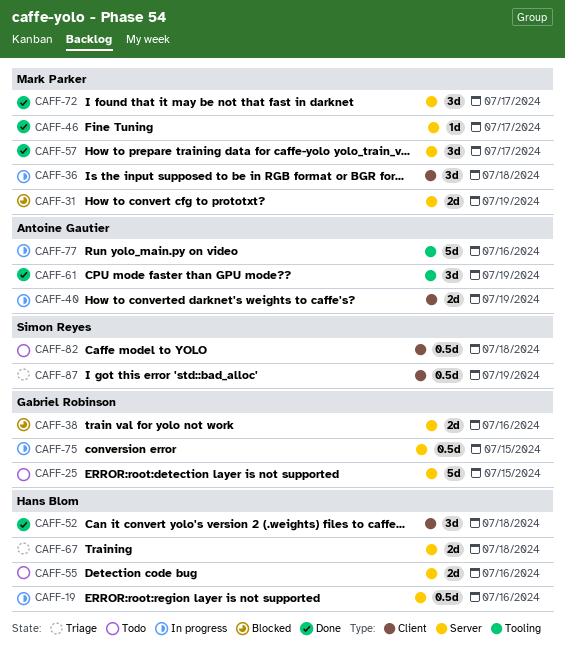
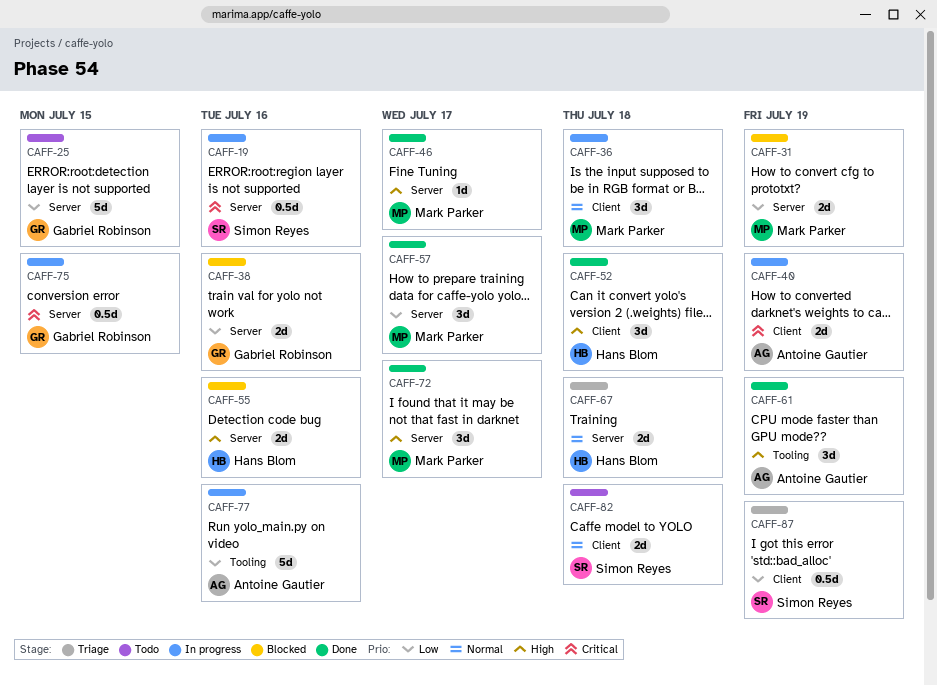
CAFF-19, owner: Hans Blom -> Simon Reyes
CAFF-55, status: Todo -> Blocked
CAFF-82, estimate: 0.5d -> 2d

